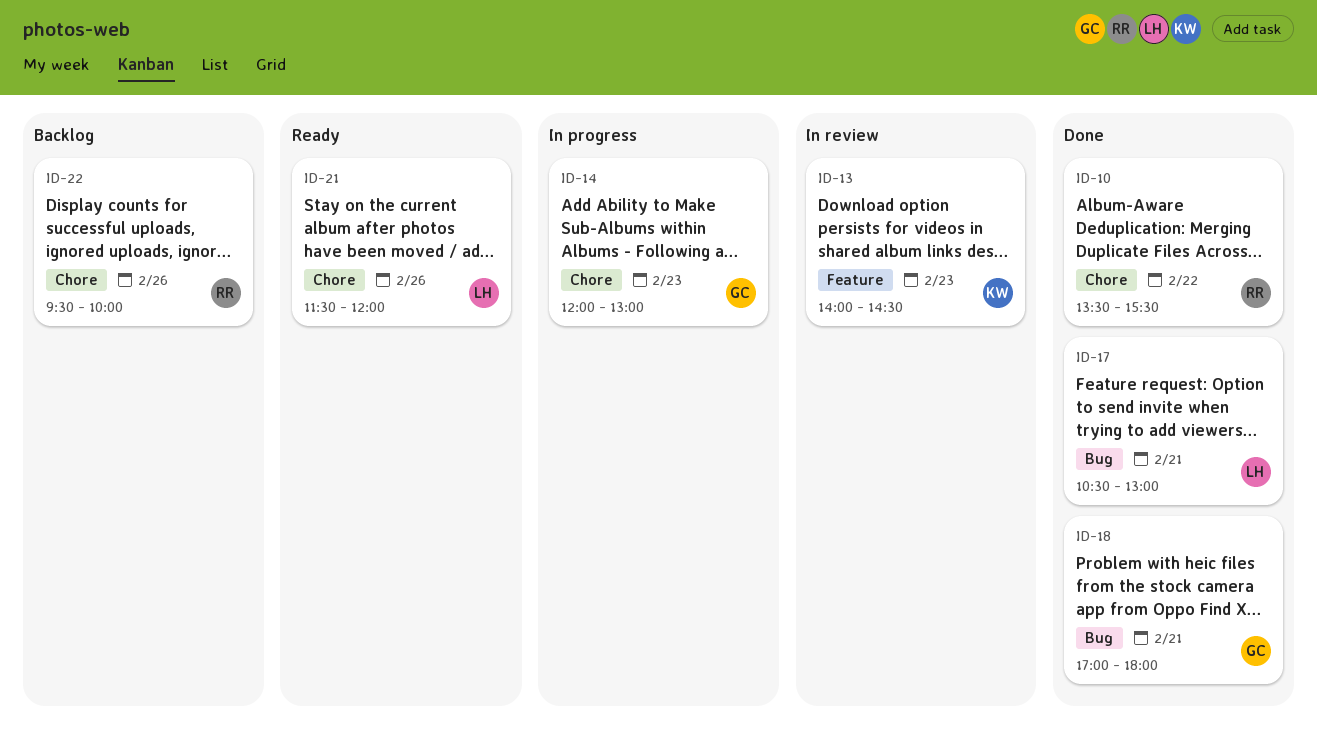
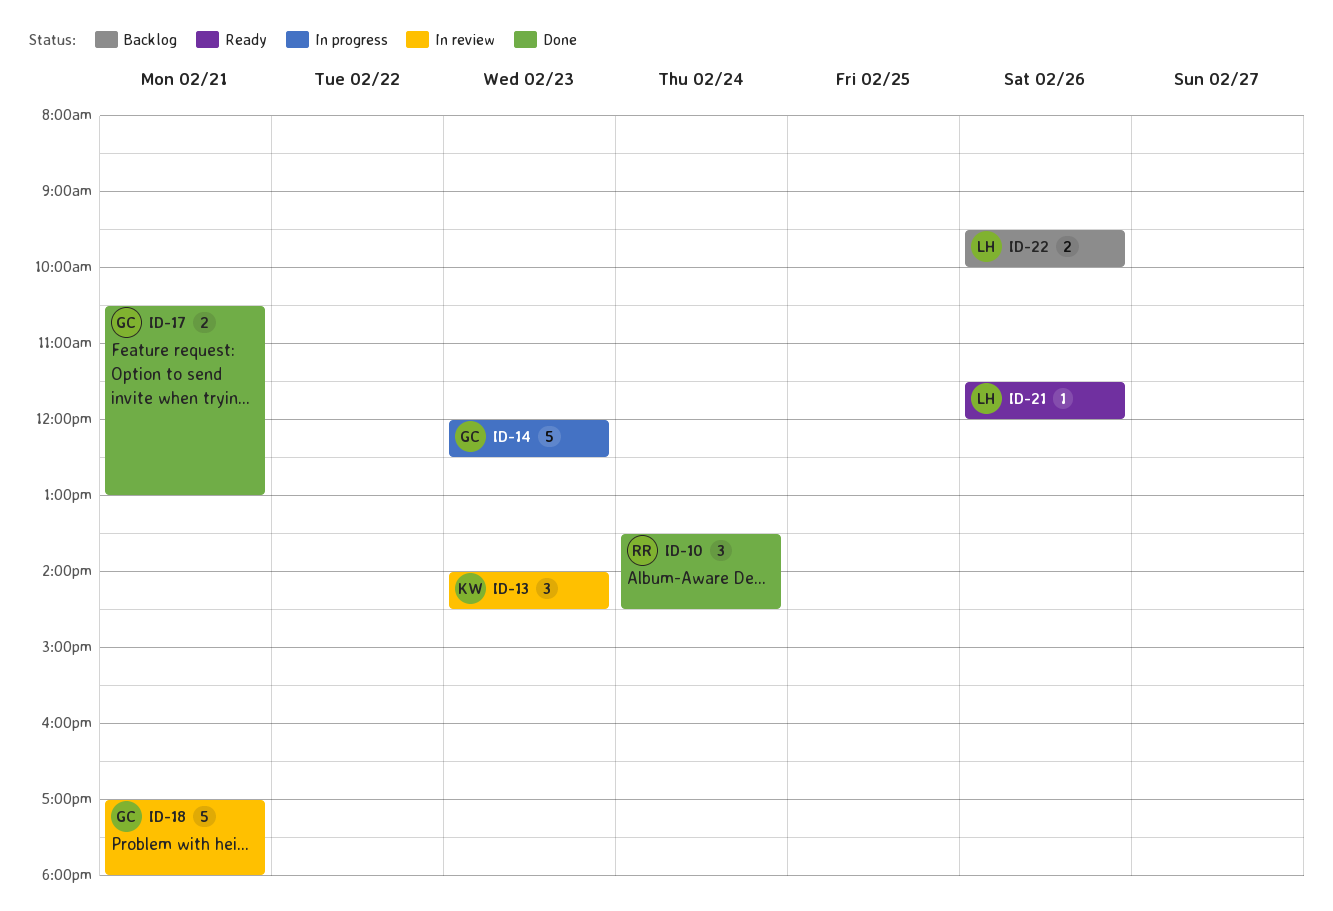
ID-10, day: Feb 22 -> Feb 24
ID-10, ends: 15:30 -> 14:30
ID-14, ends: 13:00 -> 12:30
ID-17, owner: LH -> GC
ID-18, status: Done -> In review
ID-22, owner: RR -> LH

